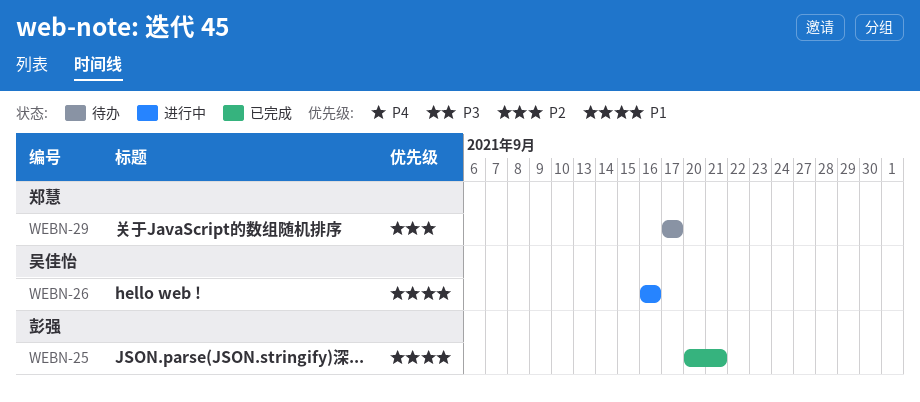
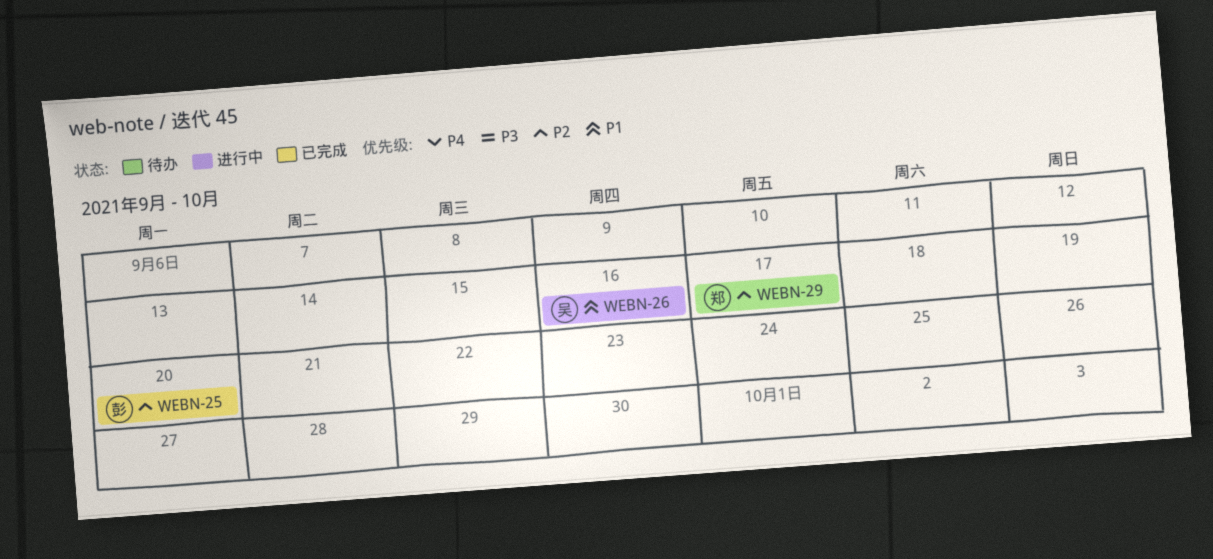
WEBN-25, priority: P1 -> P2
WEBN-25, due: Sep 21 -> Sep 20

